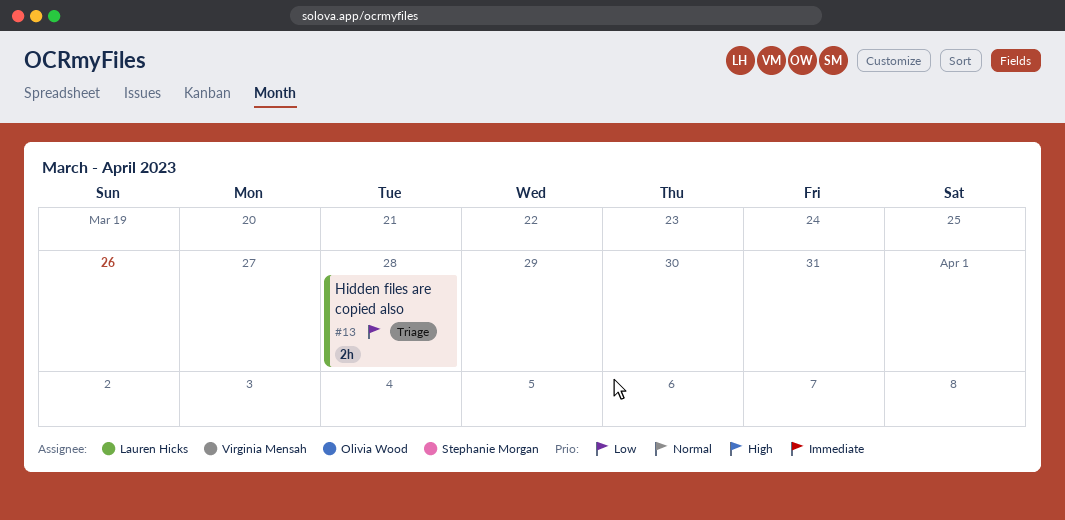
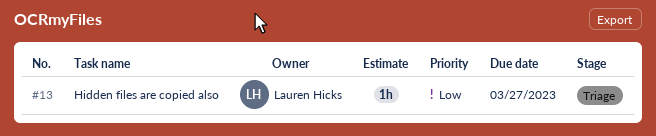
#13, estimate: 2h -> 1h
#13, due: Mar 28 -> Mar 27

